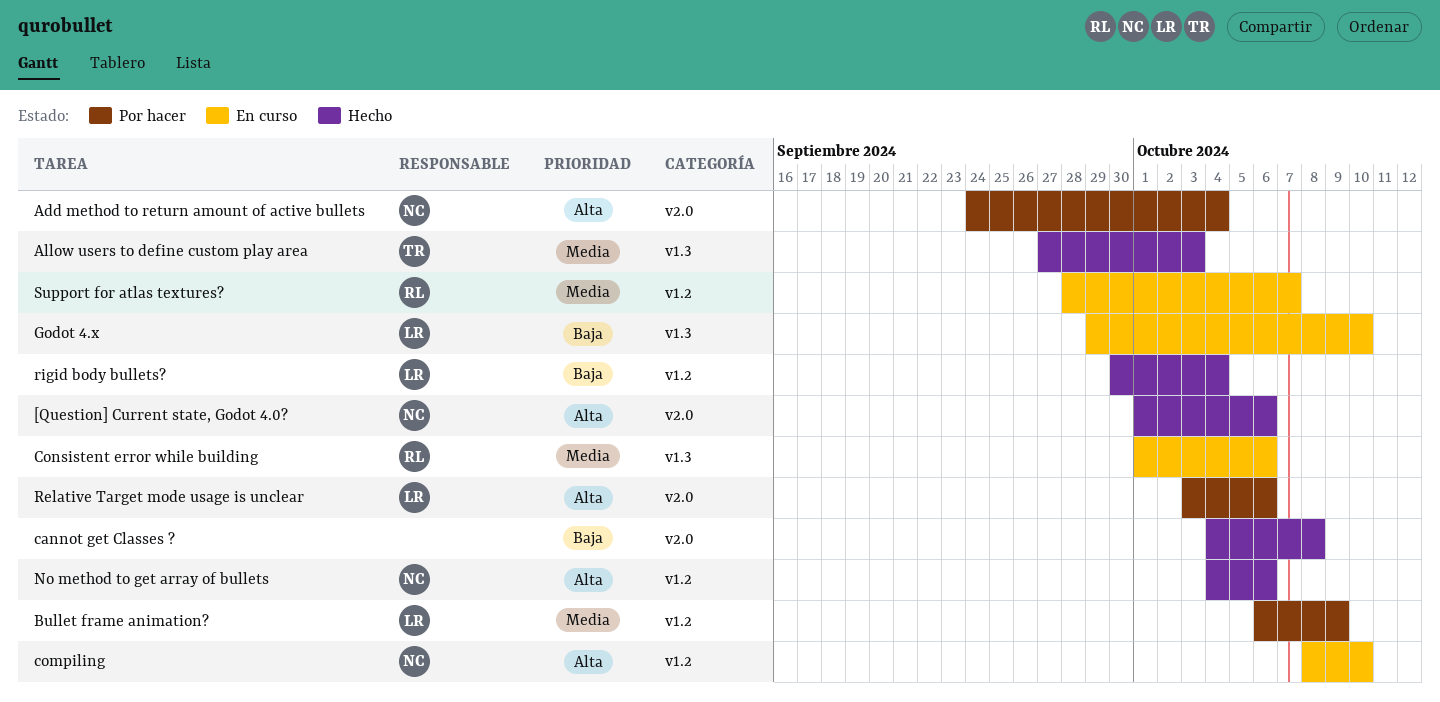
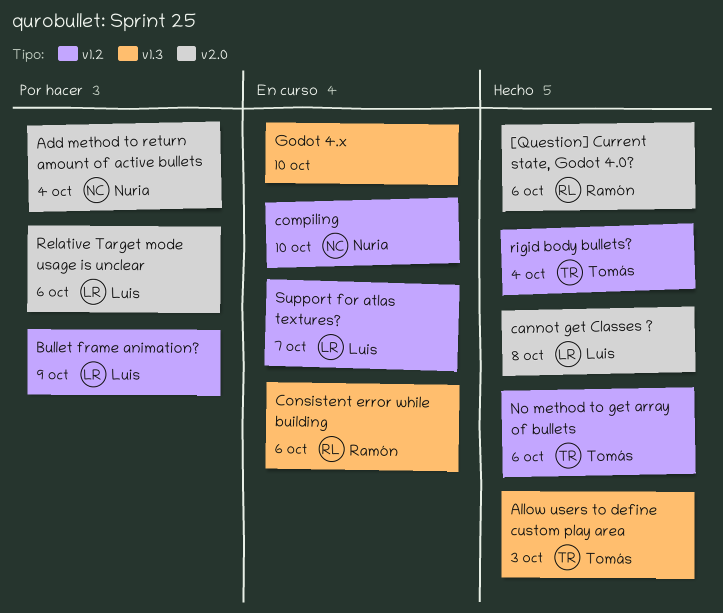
[Question] Current state, Godot 4.0?, owner: Nuria -> Ramón
cannot get Classes ?, owner: none -> Luis
Godot 4.x, owner: Luis -> none
No method to get array of bullets, owner: Nuria -> Tomás
rigid body bullets?, owner: Luis -> Tomás
Support for atlas textures?, owner: Ramón -> Luis

